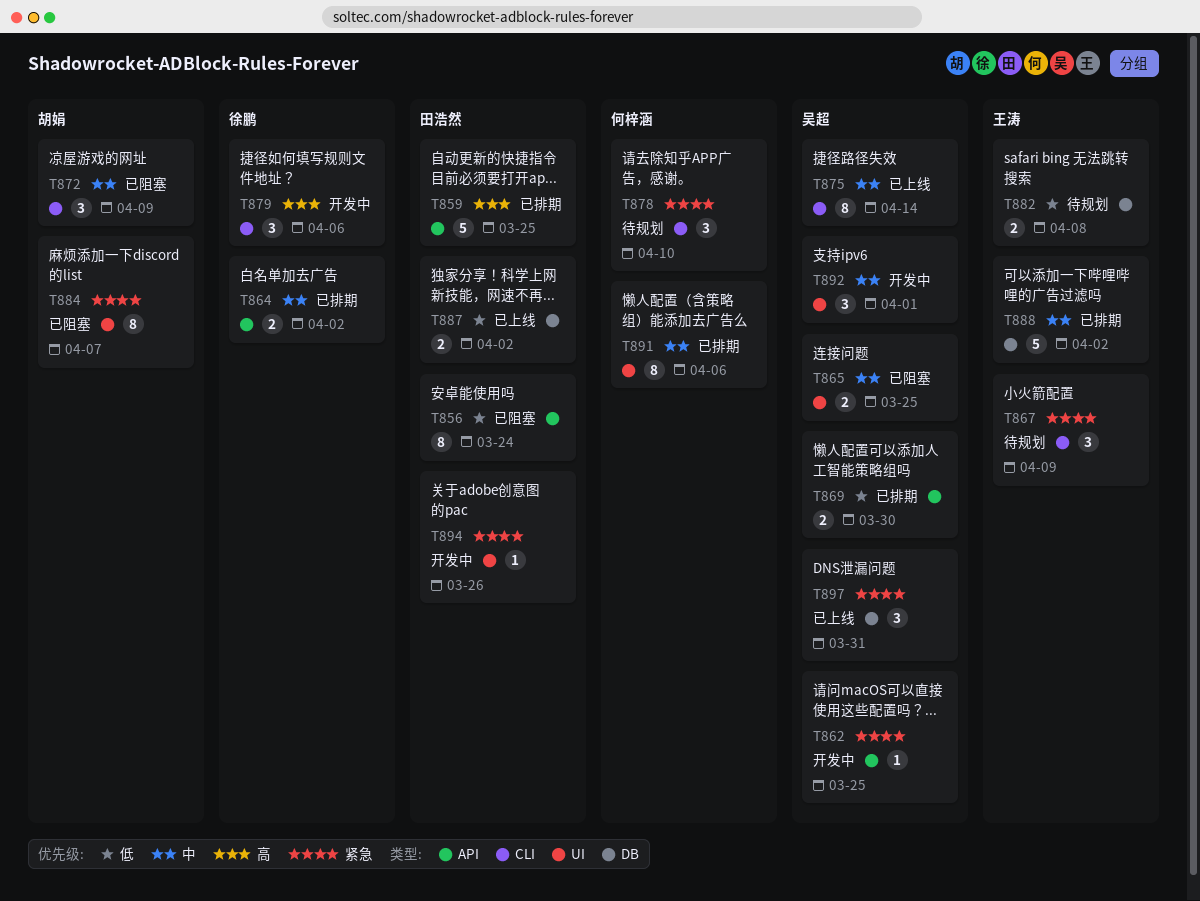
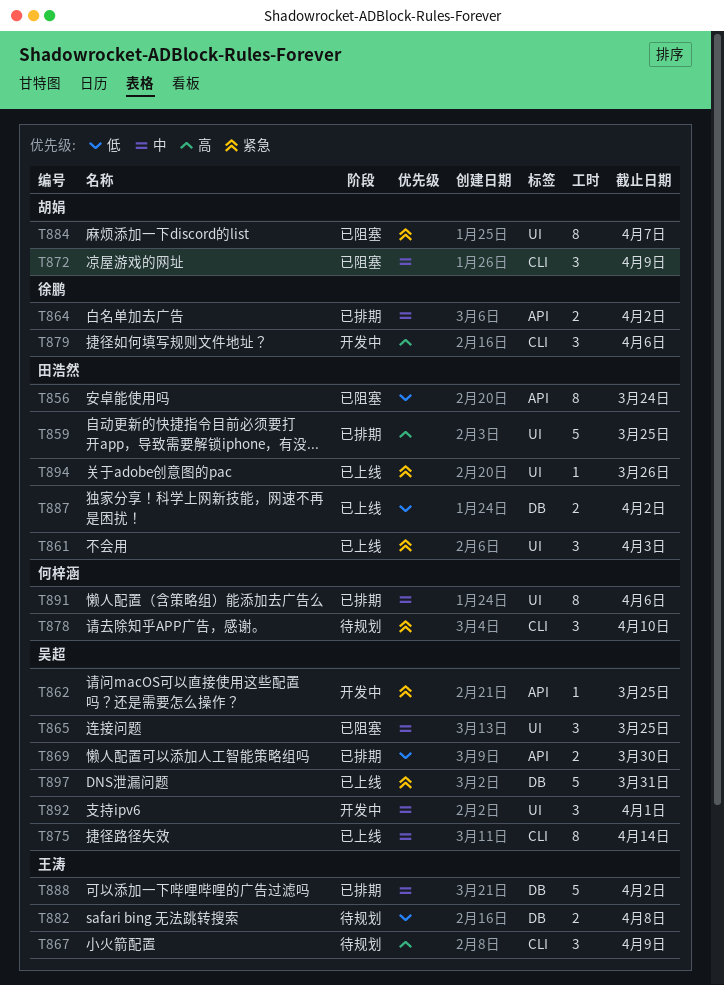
T859, label: API -> UI
T861: none -> present
T865, estimate: 2 -> 3
T867, priority: 紧急 -> 高
T894, status: 开发中 -> 已上线
T897, estimate: 3 -> 5

